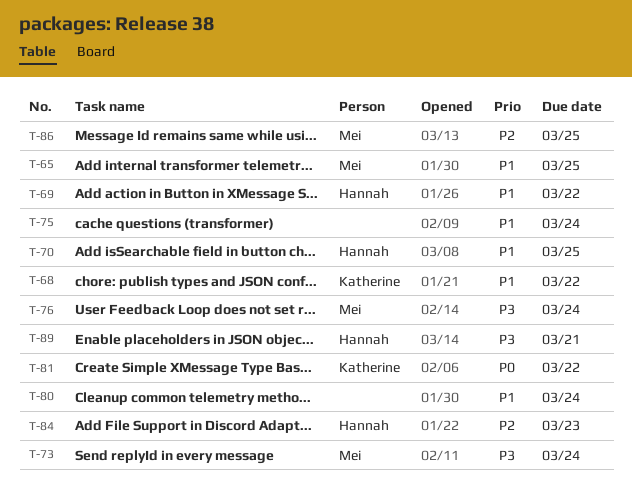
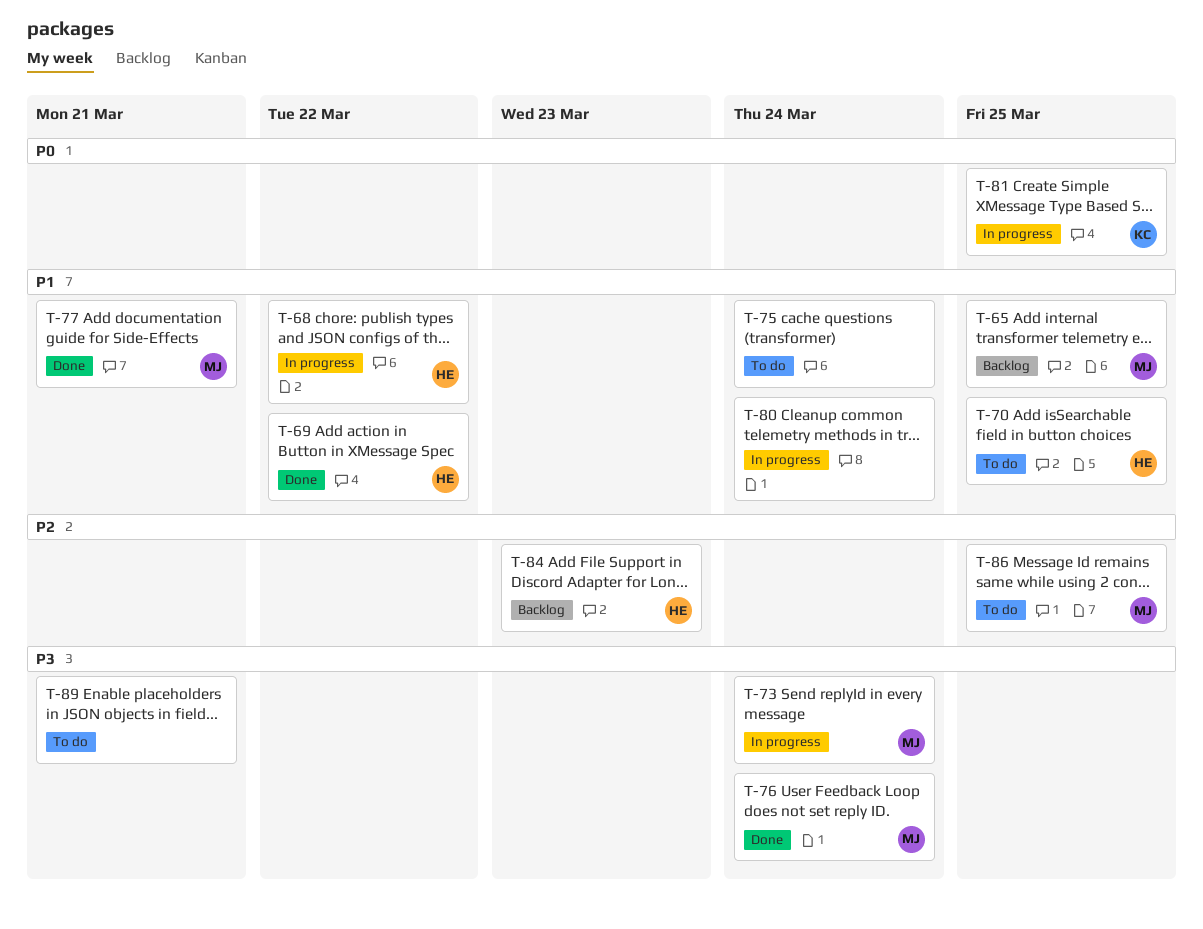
T-68, owner: Katherine -> Hannah
T-77: none -> present
T-81, due: Mar 22 -> Mar 25
T-89, owner: Hannah -> none

